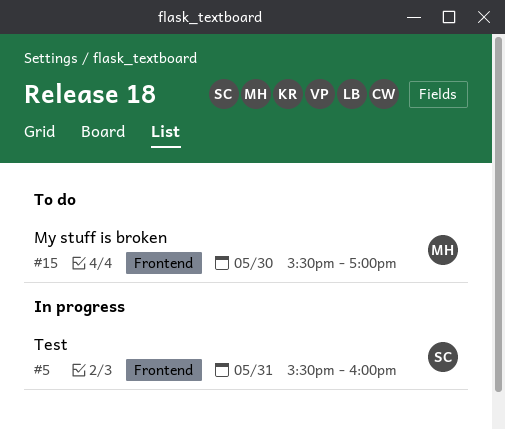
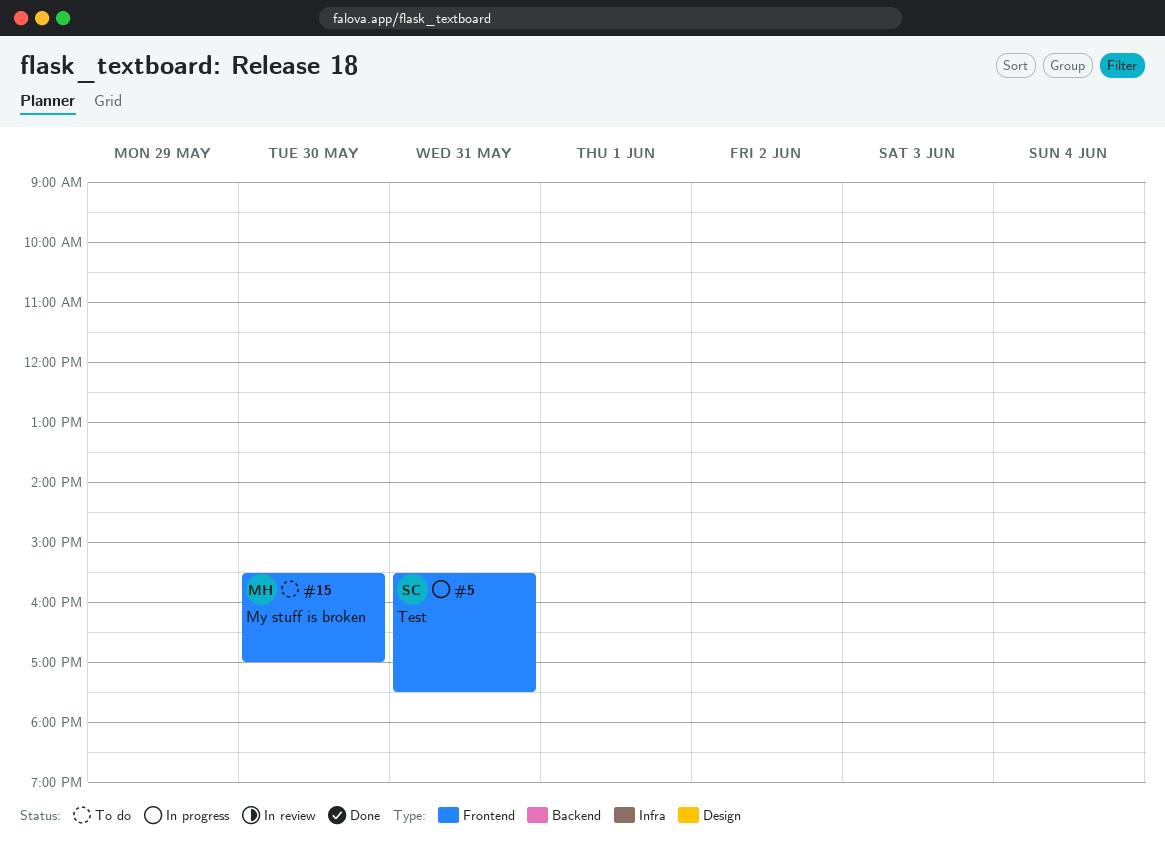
#5, ends: 16:00 -> 17:30

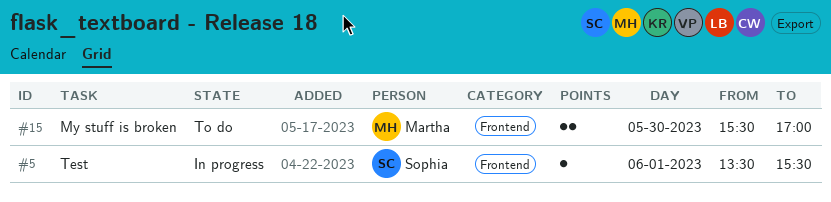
#5, day: May 31 -> Jun 1
#5, begins: 15:30 -> 13:30
#5, ends: 17:30 -> 15:30

